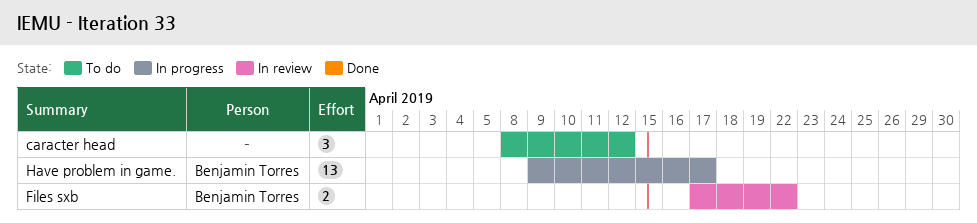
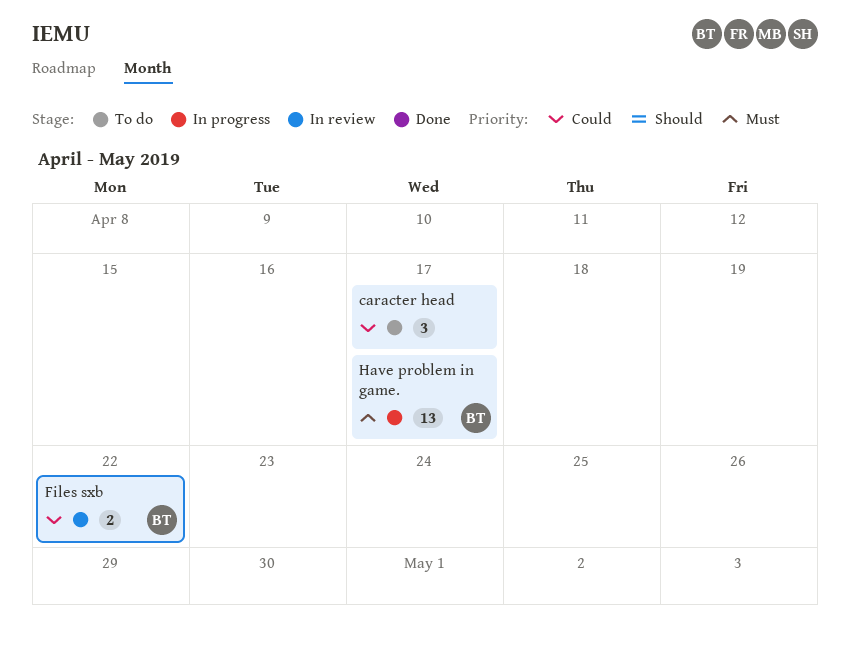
caracter head, due: Apr 12 -> Apr 17

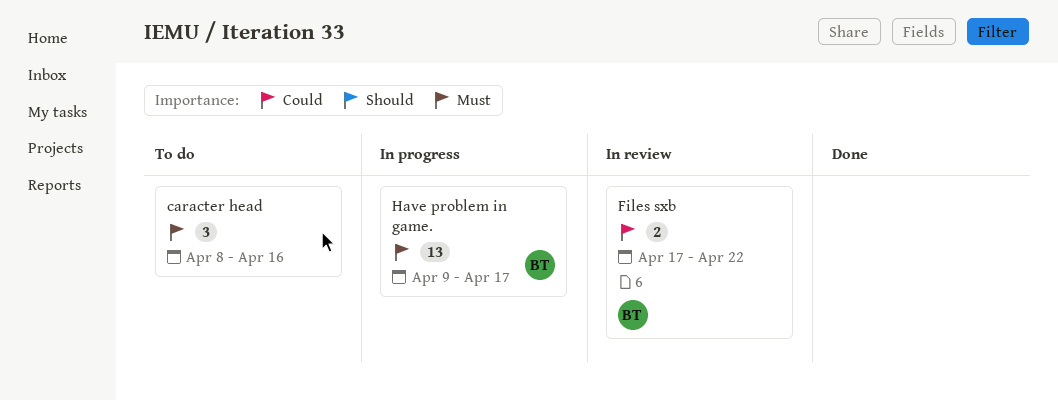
caracter head, priority: Could -> Must
caracter head, due: Apr 17 -> Apr 16

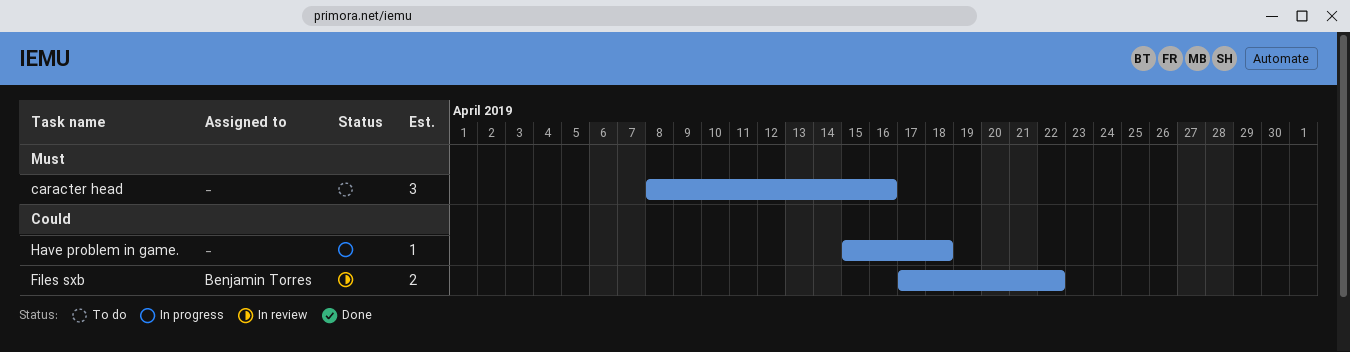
Have problem in game., owner: Benjamin Torres -> none
Have problem in game., priority: Must -> Could
Have problem in game., estimate: 13 -> 1
Have problem in game., start: Apr 9 -> Apr 15
Have problem in game., due: Apr 17 -> Apr 18

